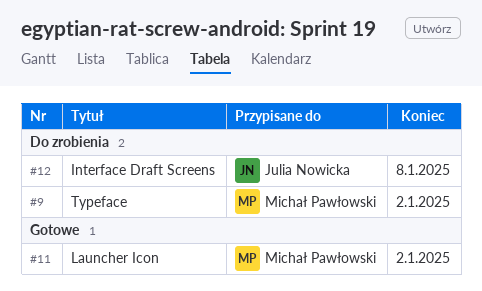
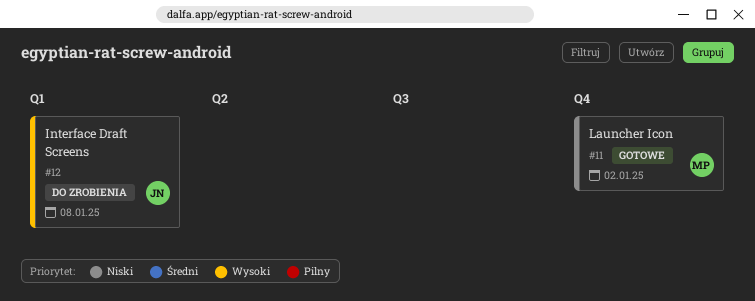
#9: present -> none

